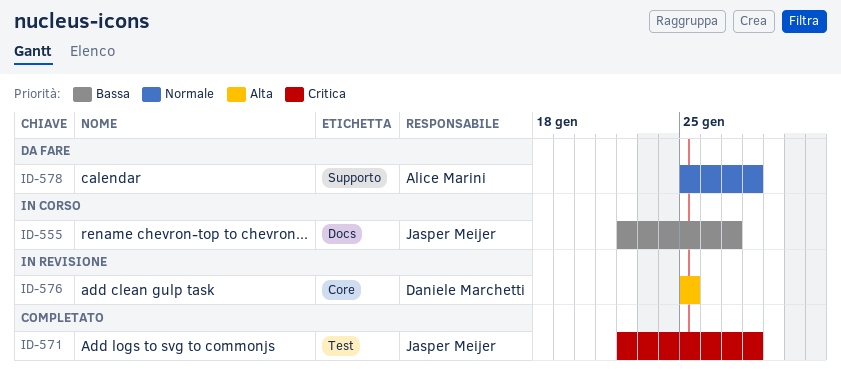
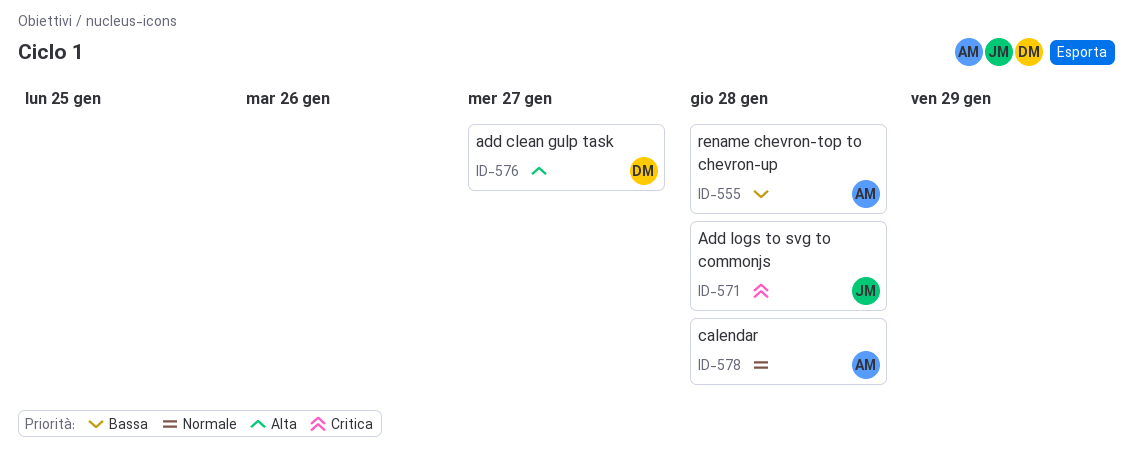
ID-555, owner: Jasper Meijer -> Alice Marini
ID-555, due: Jan 27 -> Jan 28
ID-576, due: Jan 25 -> Jan 27

